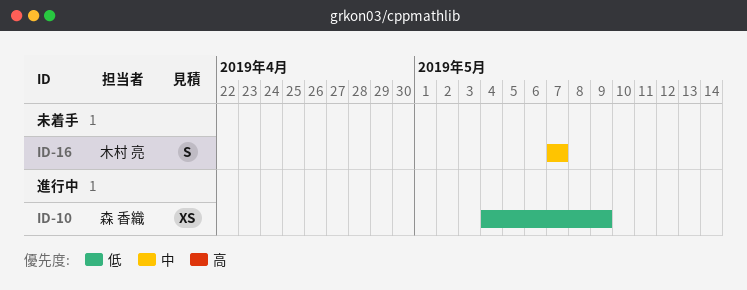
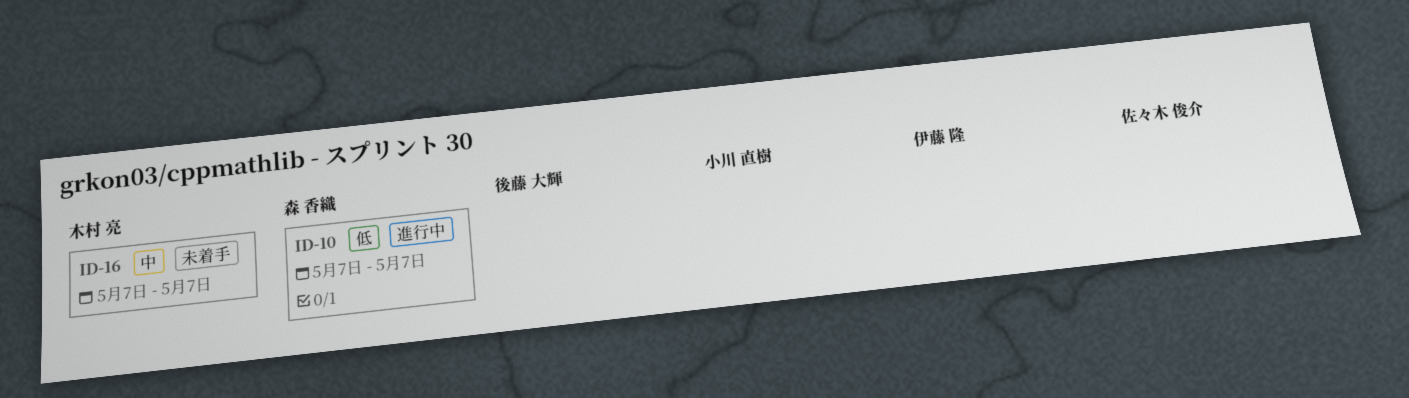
ID-10, start: May 4 -> May 7
ID-10, due: May 9 -> May 7

